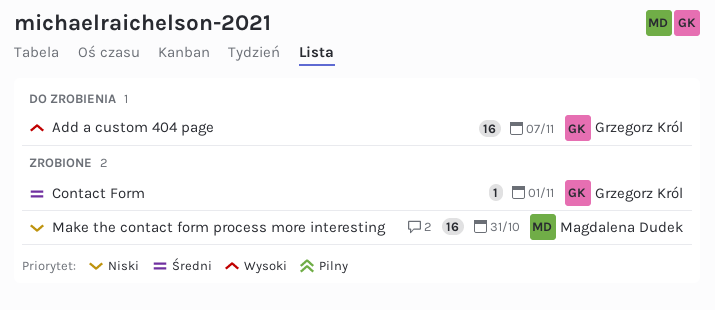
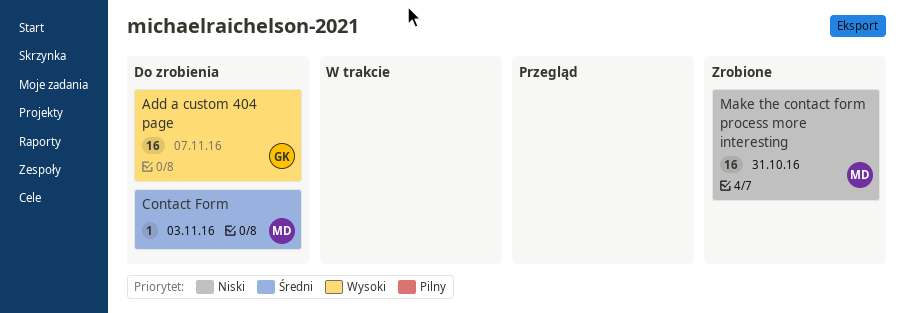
Contact Form, status: Zrobione -> Do zrobienia
Contact Form, owner: Grzegorz Król -> Magdalena Dudek
Contact Form, due: Nov 1 -> Nov 3

